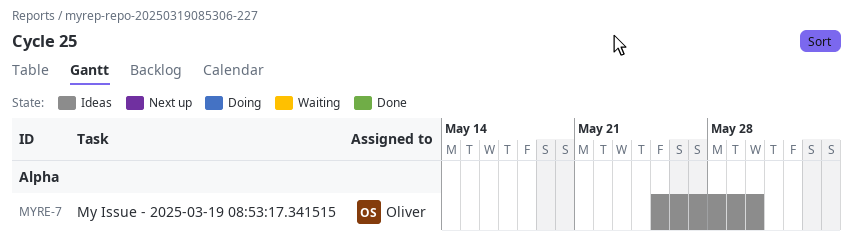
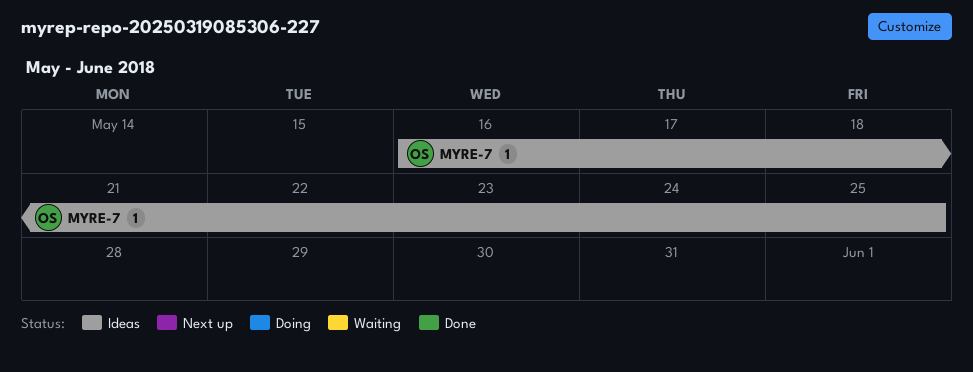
MYRE-7, start: May 25 -> May 16
MYRE-7, due: May 30 -> May 25

